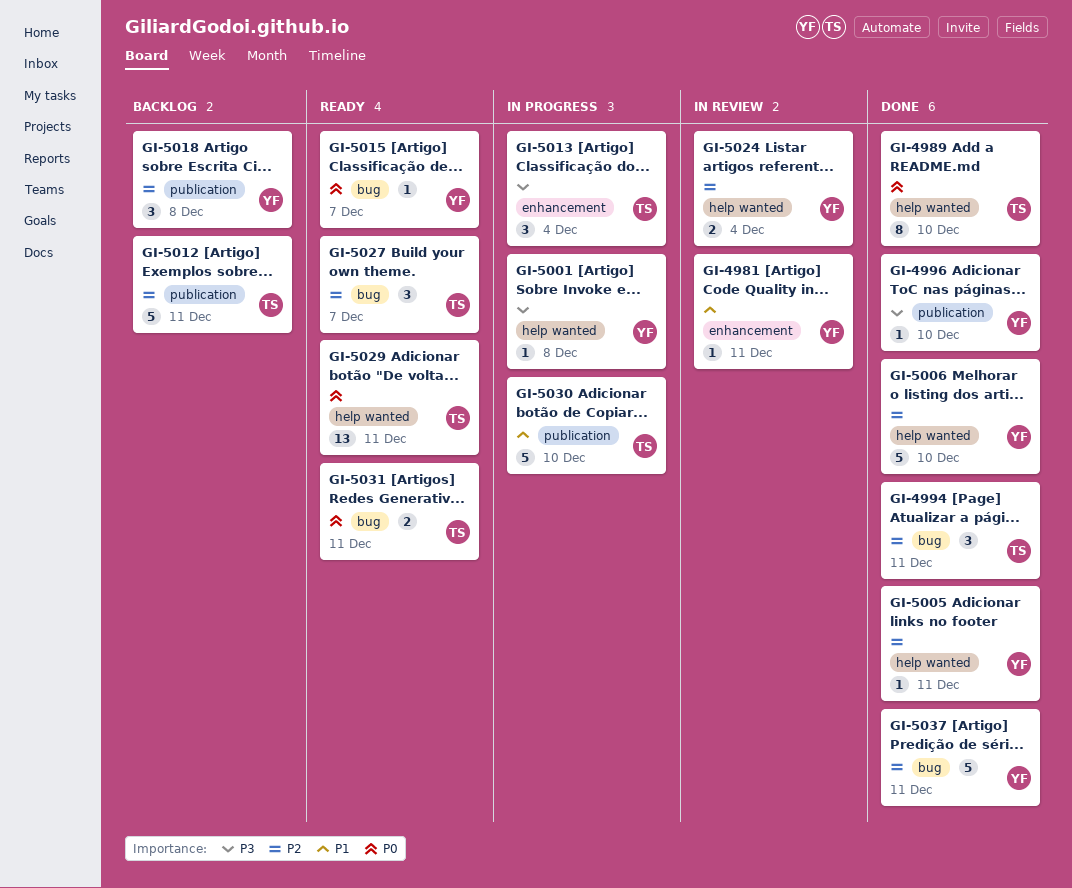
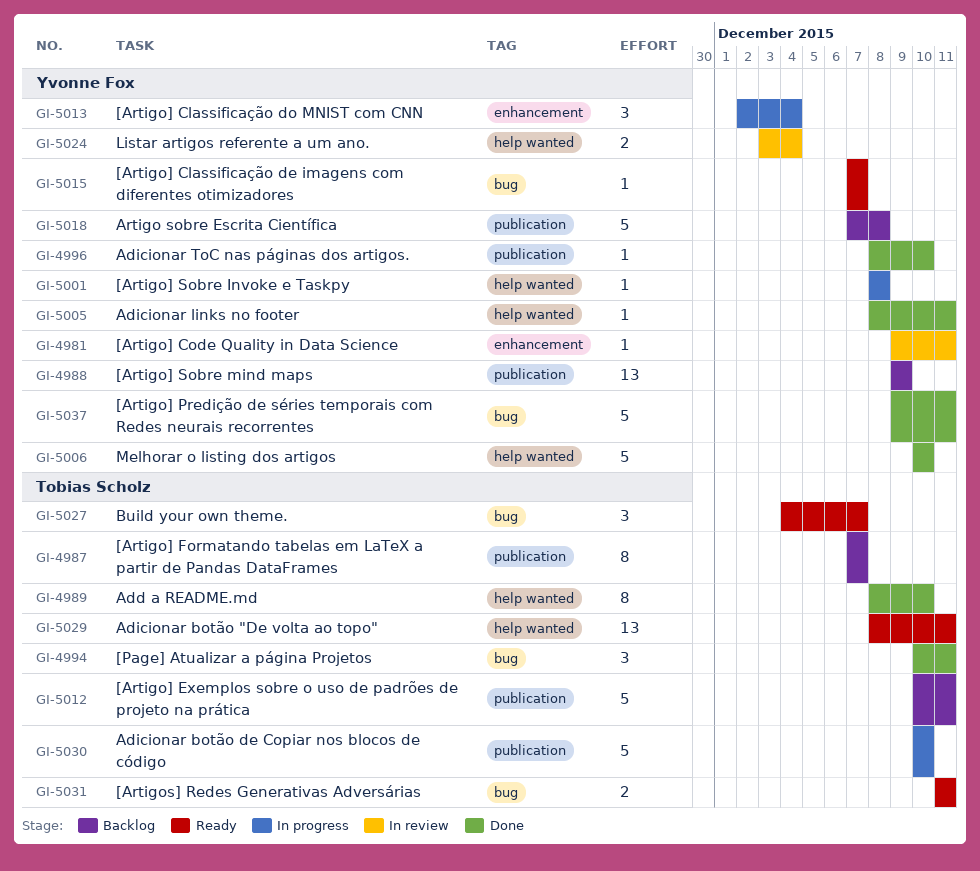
GI-4987: none -> present
GI-4988: none -> present
GI-5013, owner: Tobias Scholz -> Yvonne Fox
GI-5018, estimate: 3 -> 5

